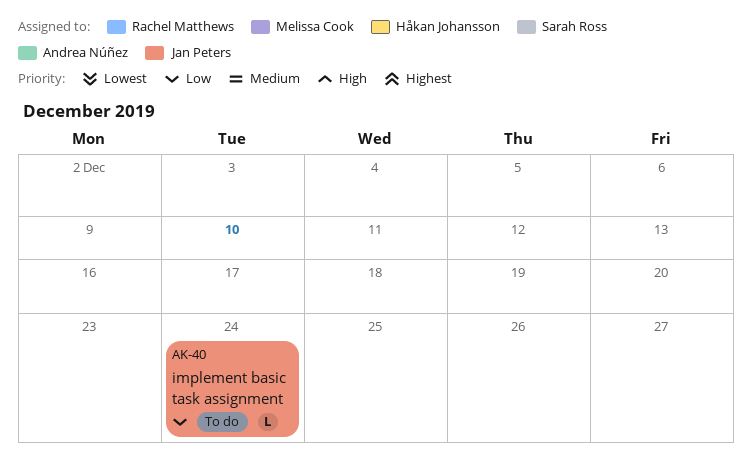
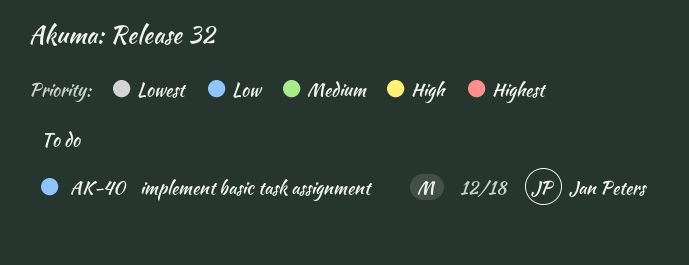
AK-40, estimate: L -> M
AK-40, due: Dec 24 -> Dec 18

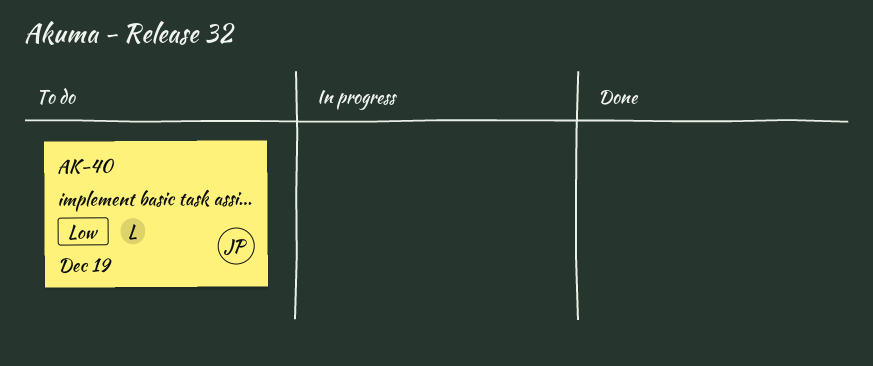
AK-40, estimate: M -> L
AK-40, due: Dec 18 -> Dec 19

